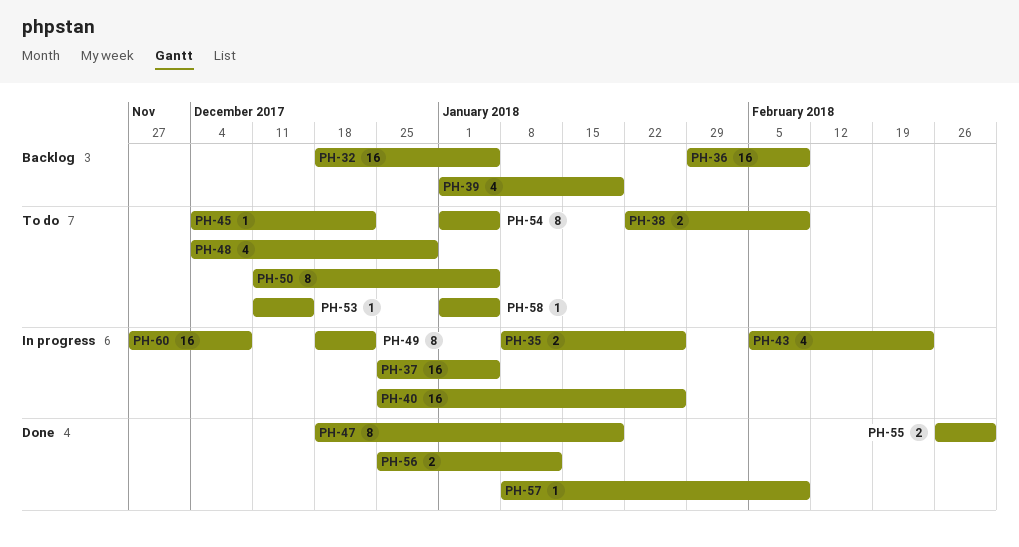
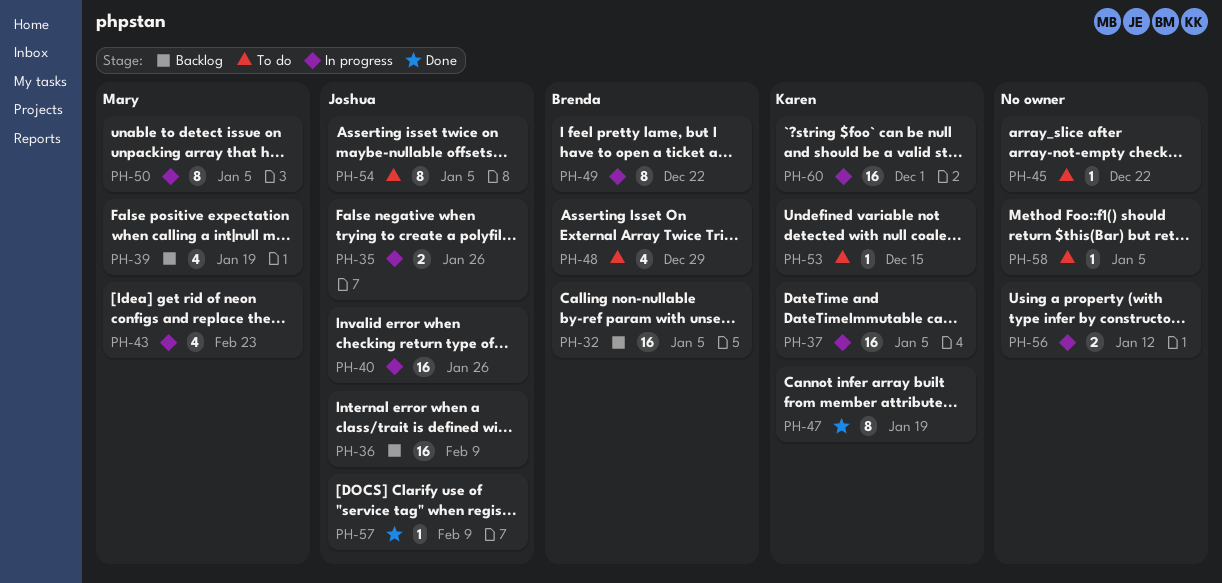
PH-38: present -> none
PH-50, status: To do -> In progress
PH-55: present -> none
PH-56, status: Done -> In progress
PH-60, due: Dec 8 -> Dec 1

